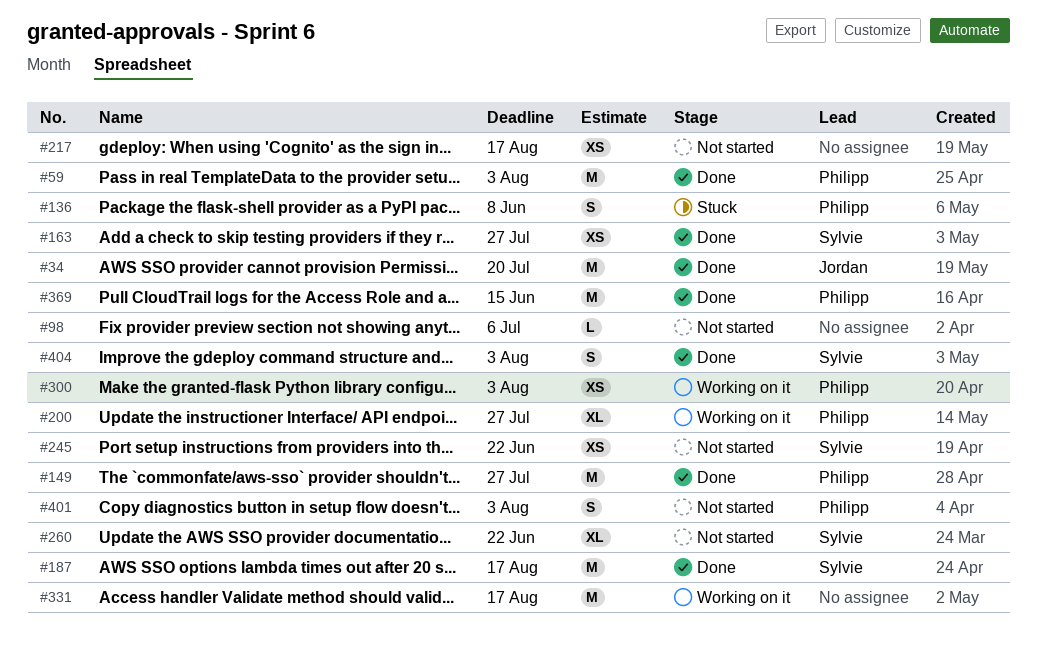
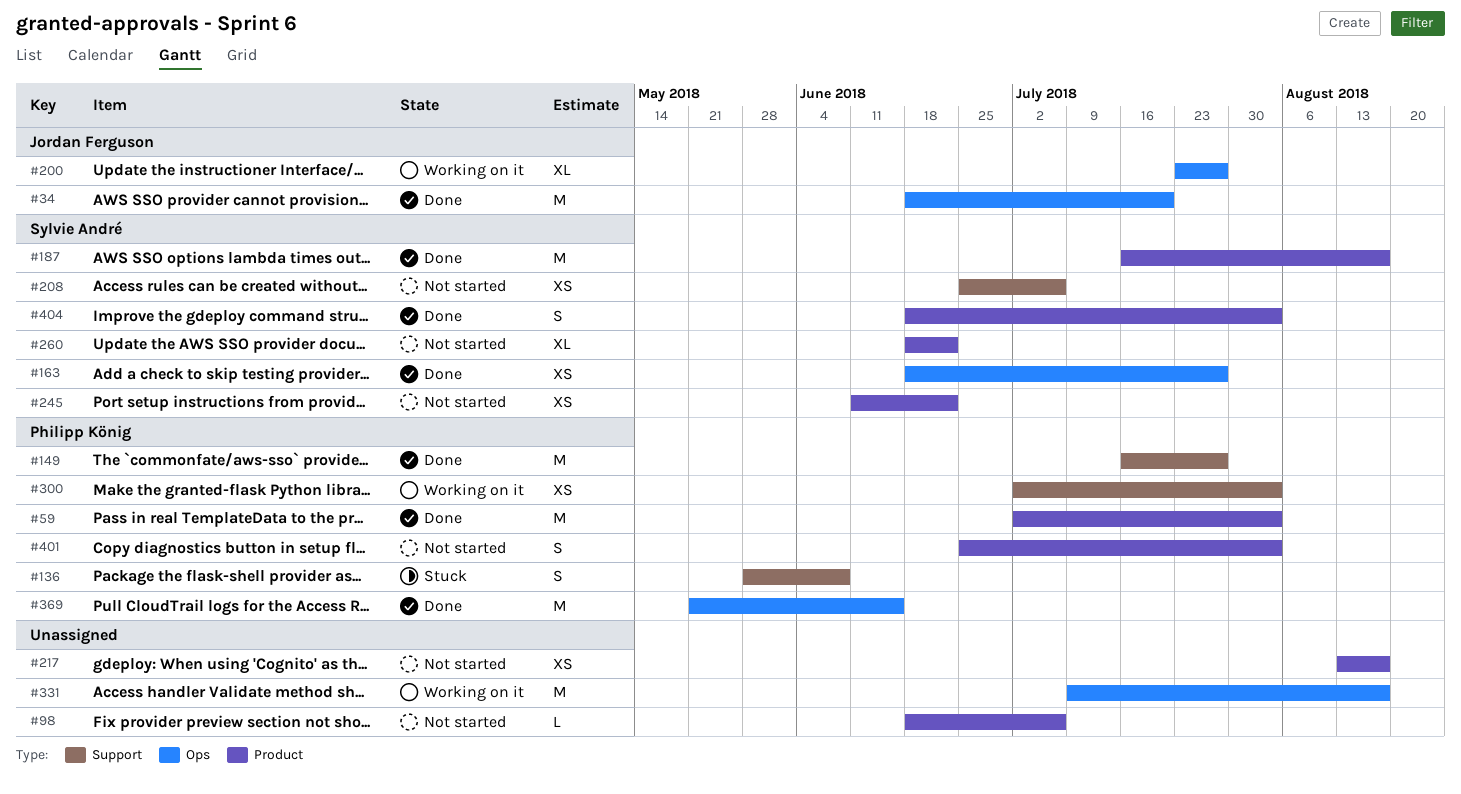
#200, owner: Philipp König -> Jordan Ferguson
#208: none -> present

